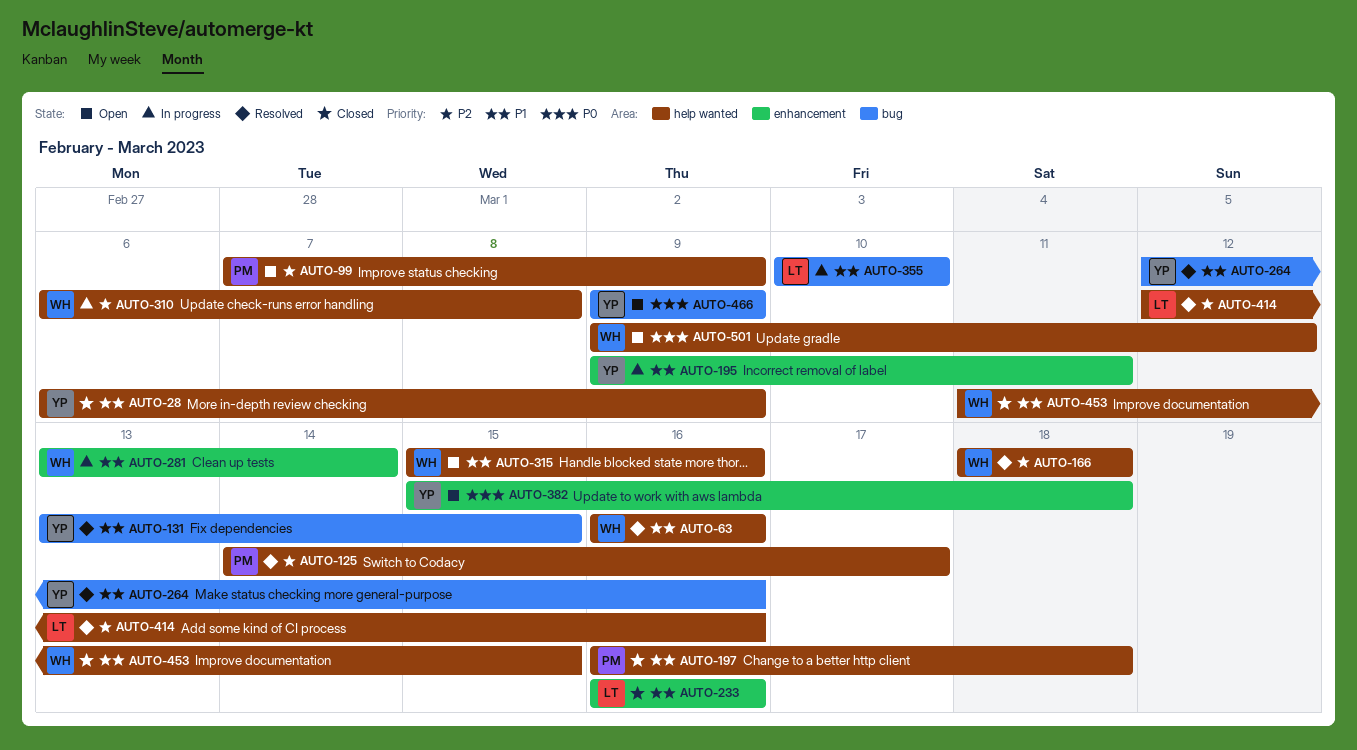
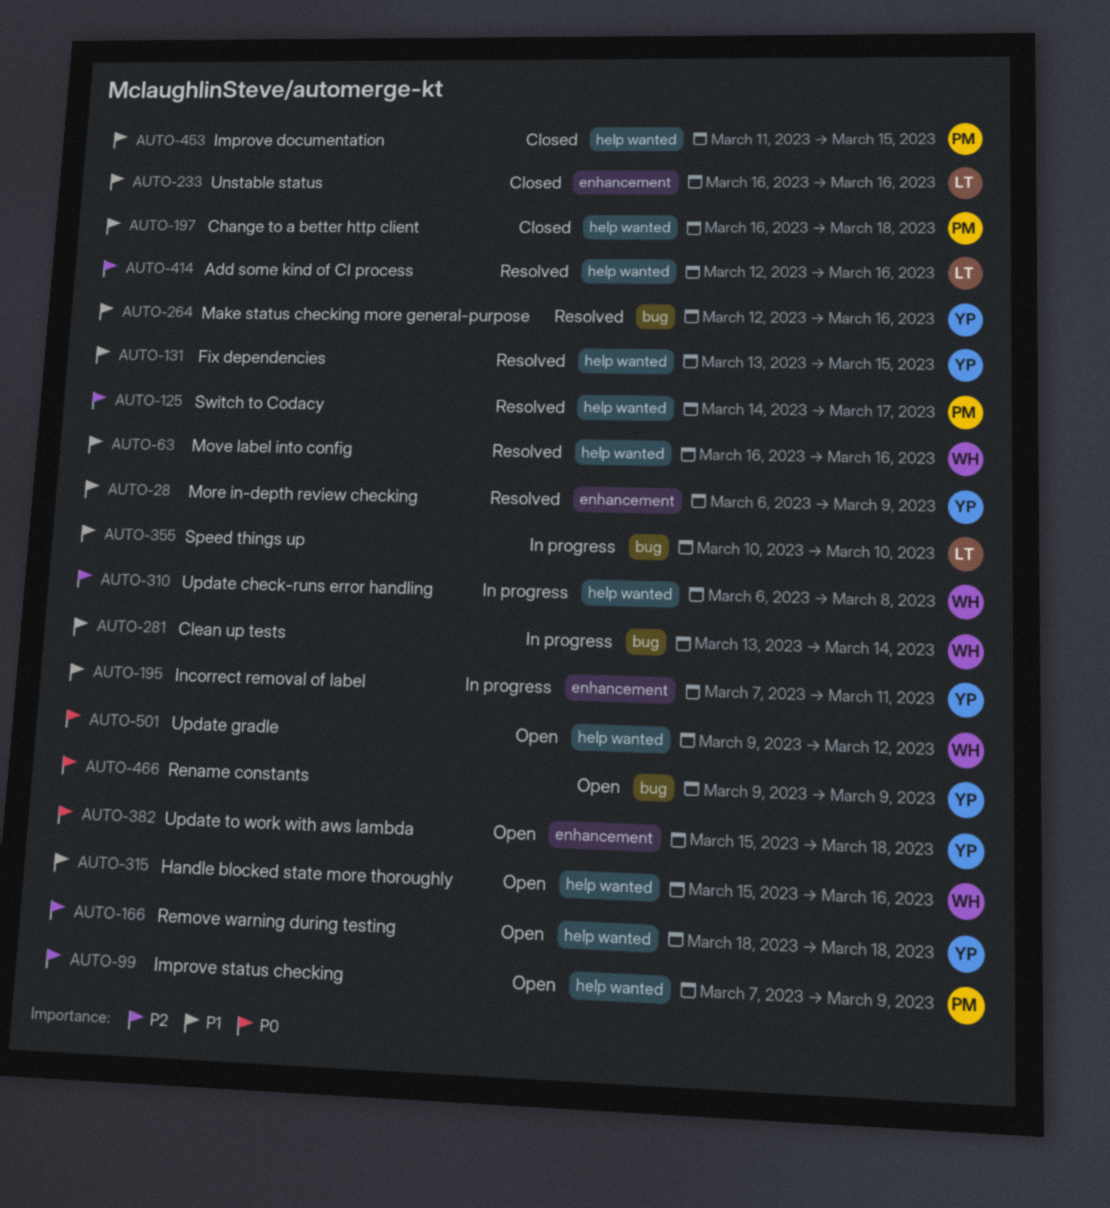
AUTO-28, status: Closed -> Resolved
AUTO-28, label: help wanted -> enhancement
AUTO-131, label: bug -> help wanted
AUTO-166, status: Resolved -> Open
AUTO-166, owner: WH -> YP
AUTO-195, start: Mar 9 -> Mar 7
AUTO-281, label: enhancement -> bug
AUTO-453, owner: WH -> PM

